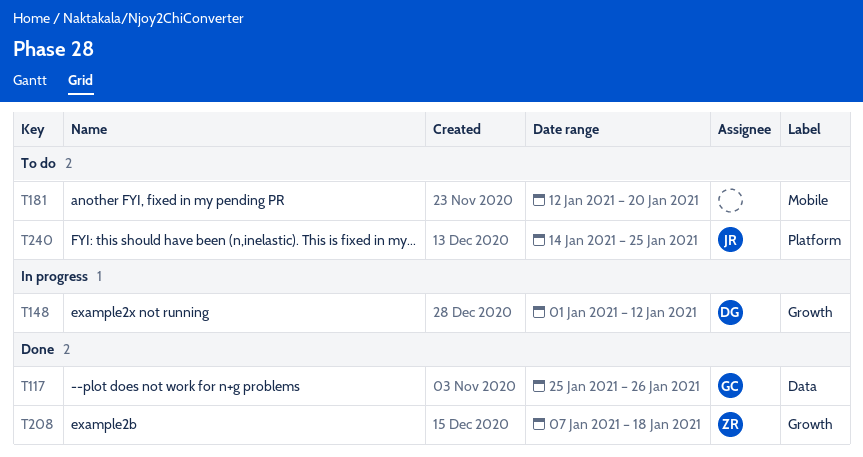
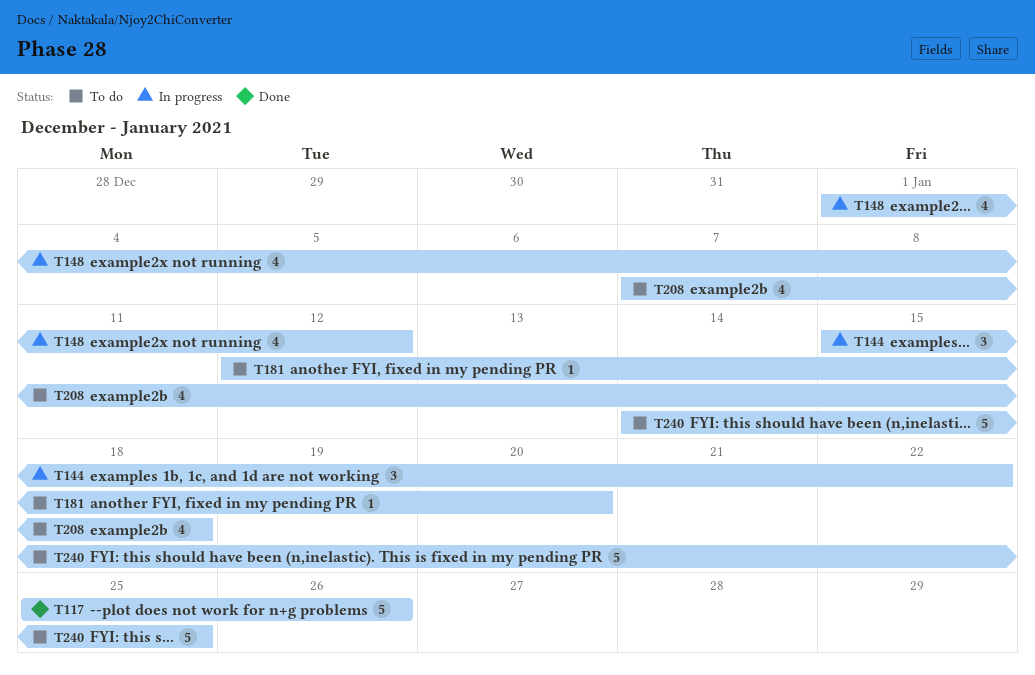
T144: none -> present
T208, status: Done -> To do

